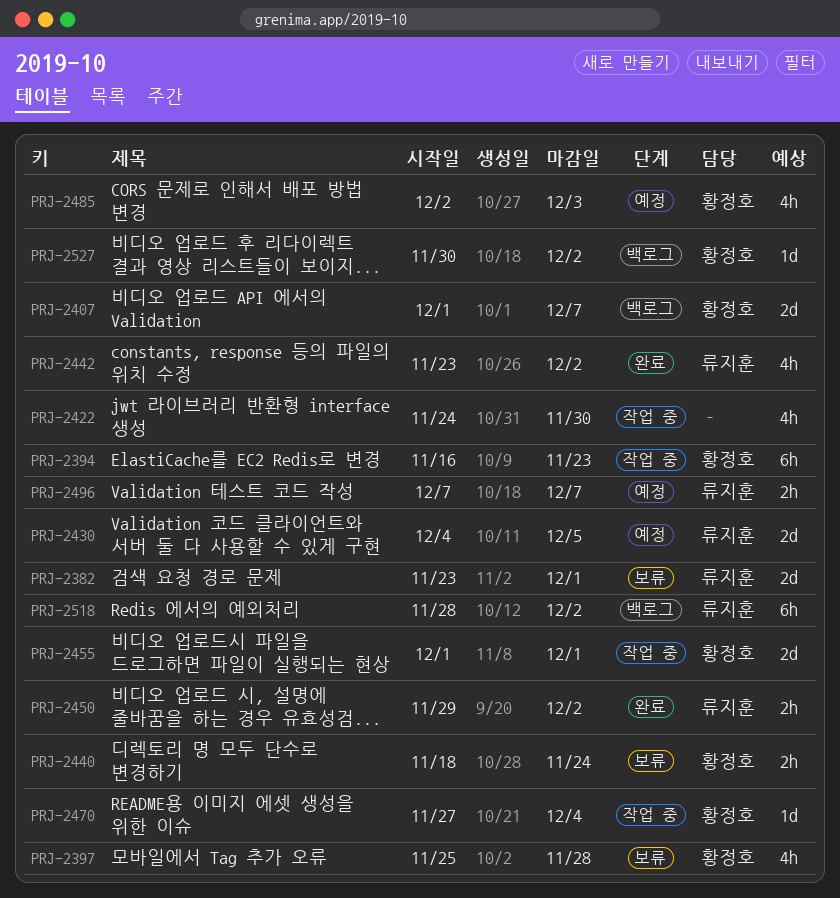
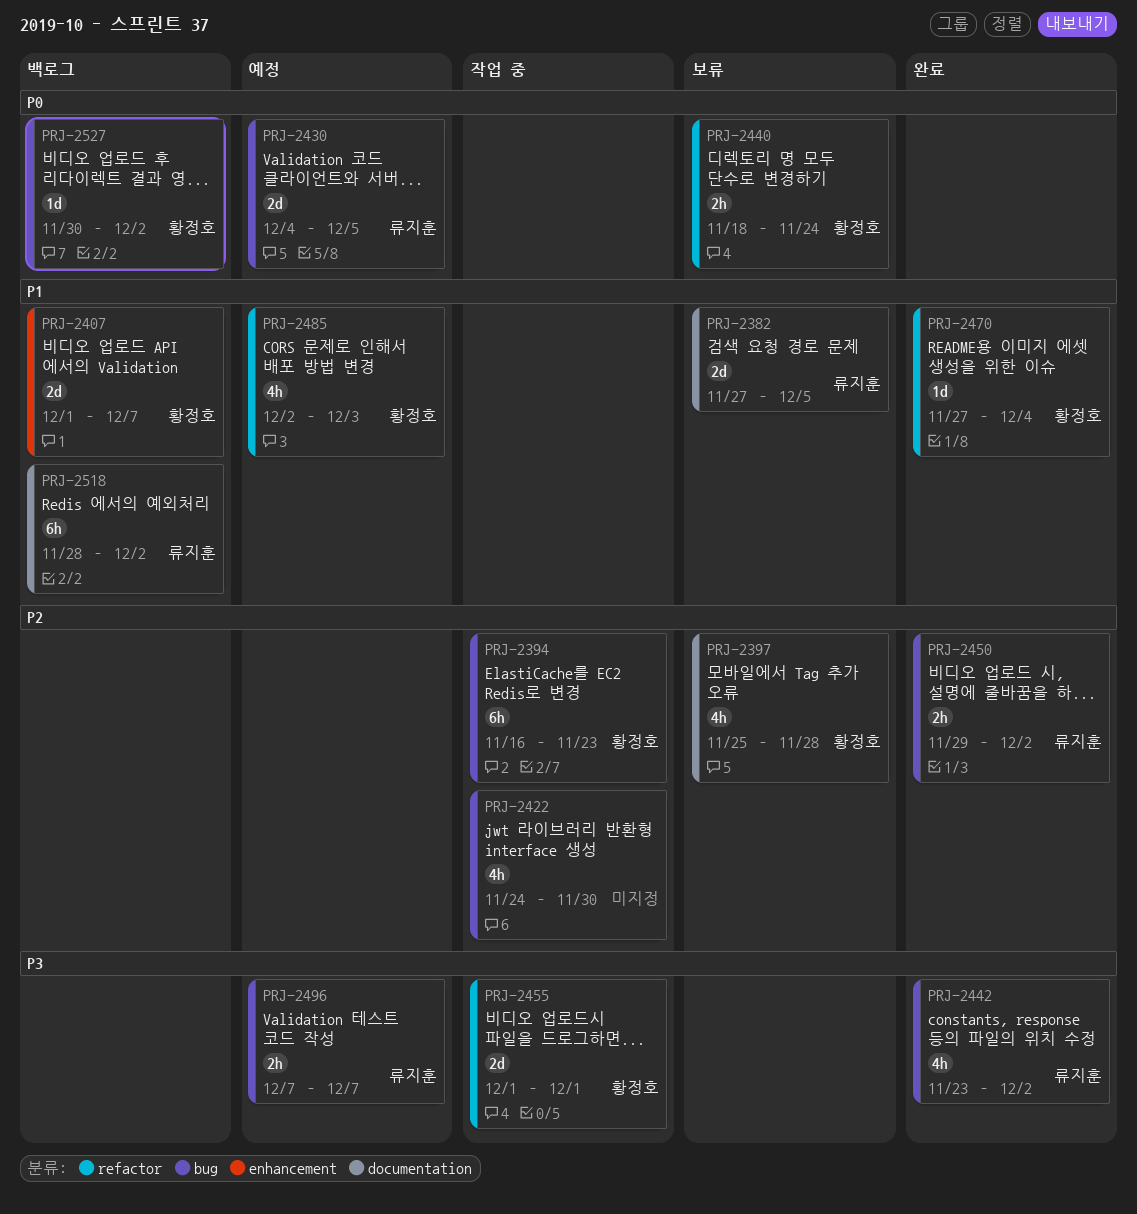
PRJ-2382, start: Nov 23 -> Nov 27
PRJ-2382, due: Dec 1 -> Dec 5
PRJ-2470, status: 작업 중 -> 완료

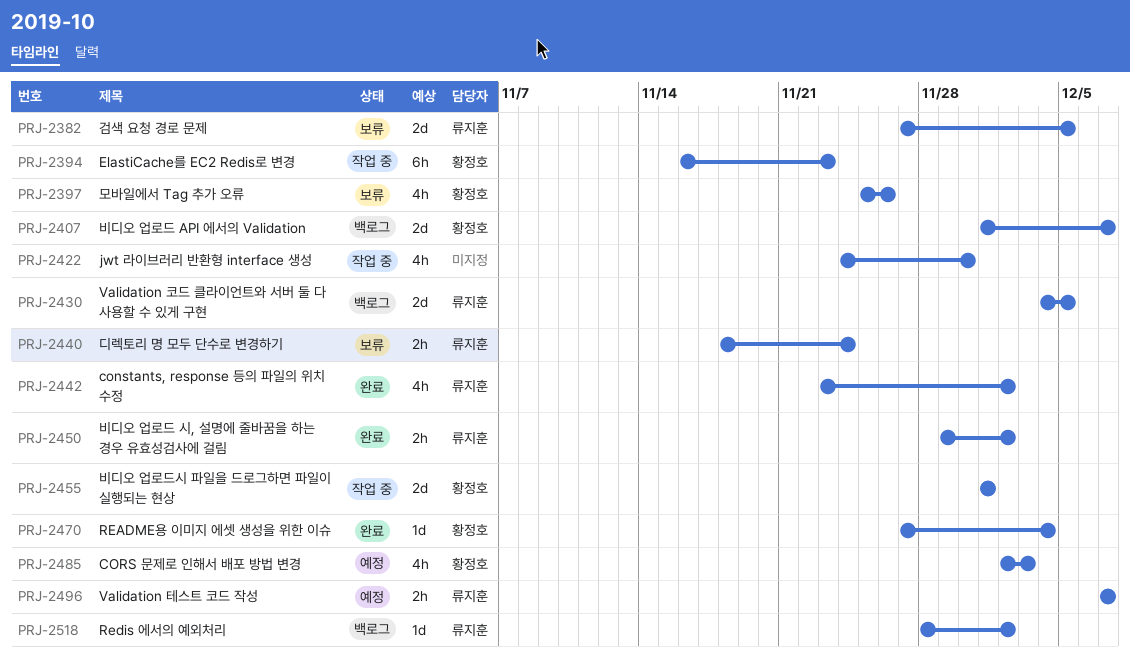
PRJ-2397, due: Nov 28 -> Nov 26
PRJ-2430, status: 예정 -> 백로그
PRJ-2440, owner: 황정호 -> 류지훈
PRJ-2518, estimate: 6h -> 1d
PRJ-2527: present -> none

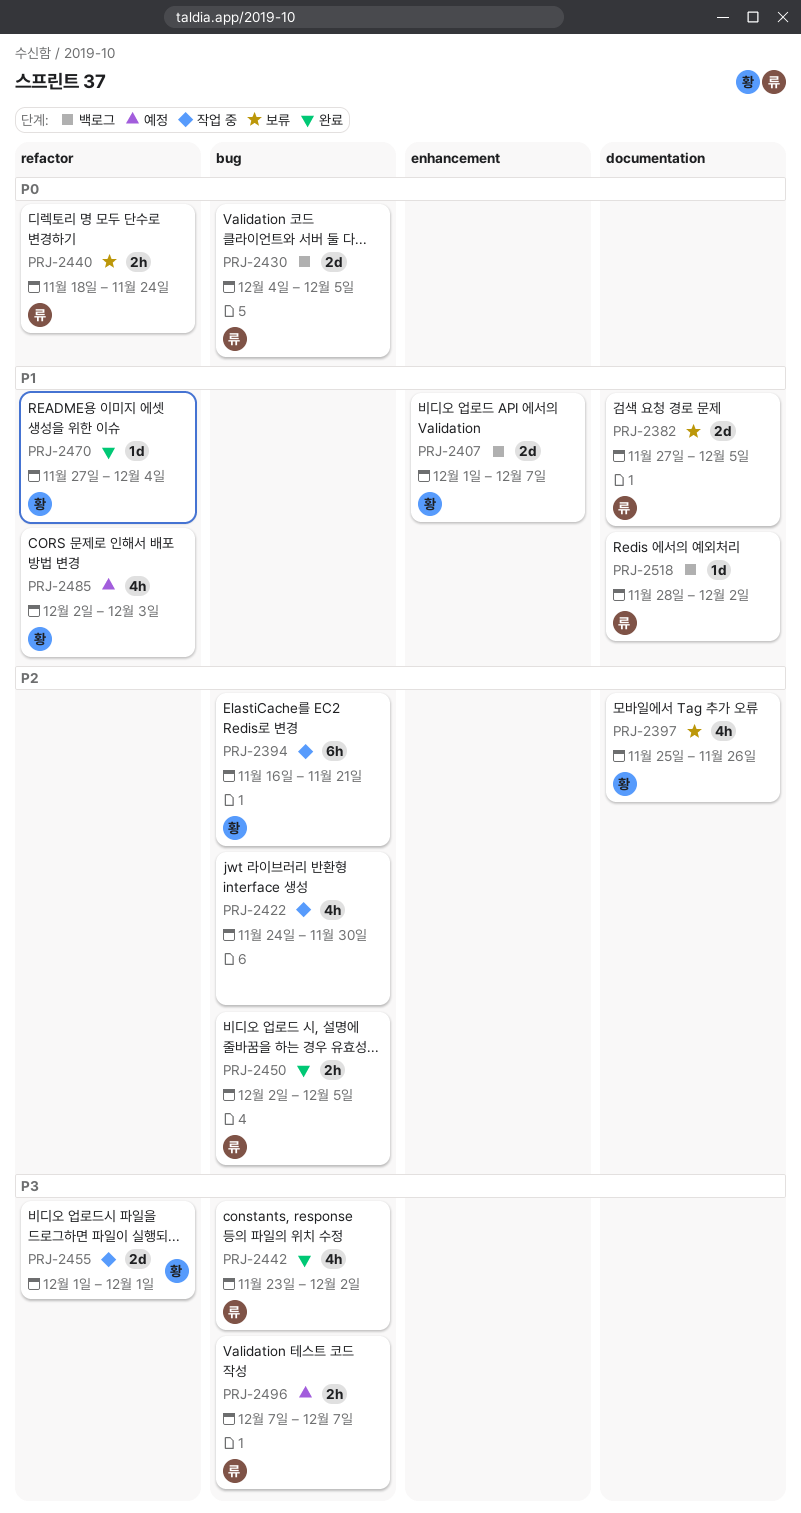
PRJ-2394, due: Nov 23 -> Nov 21
PRJ-2450, start: Nov 29 -> Dec 2
PRJ-2450, due: Dec 2 -> Dec 5

